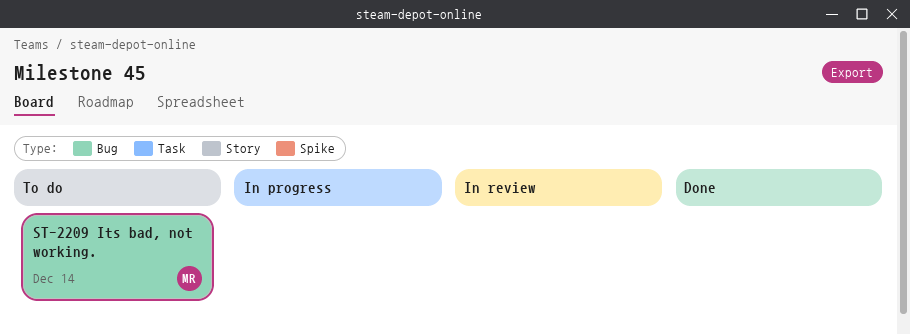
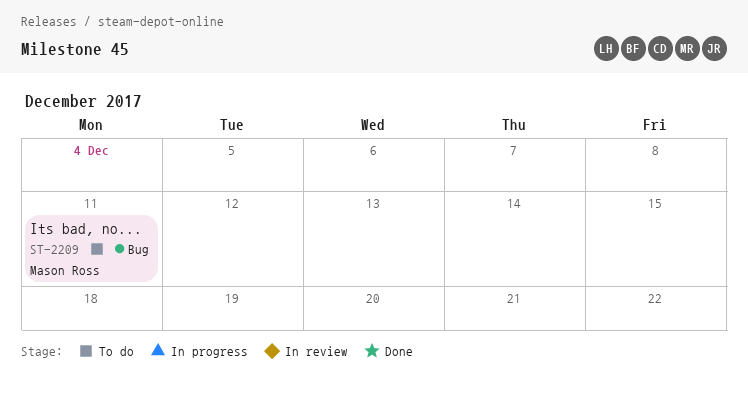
ST-2209, due: Dec 14 -> Dec 11

